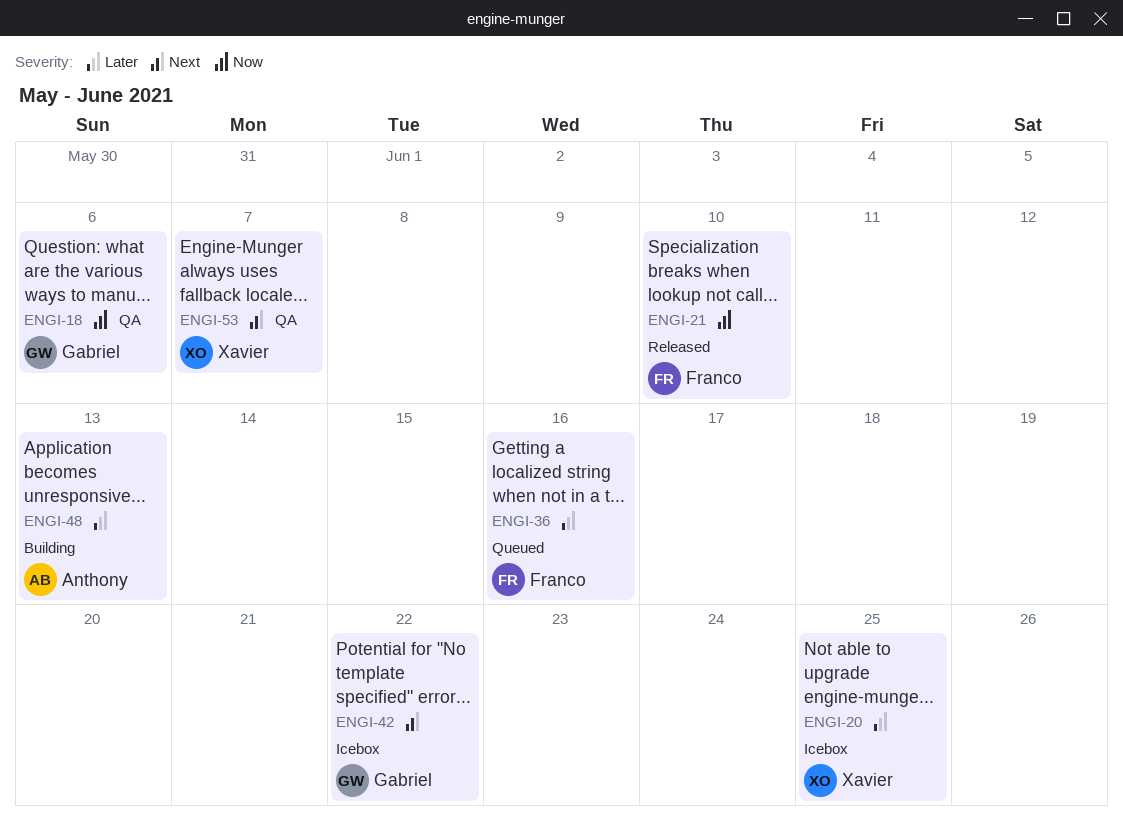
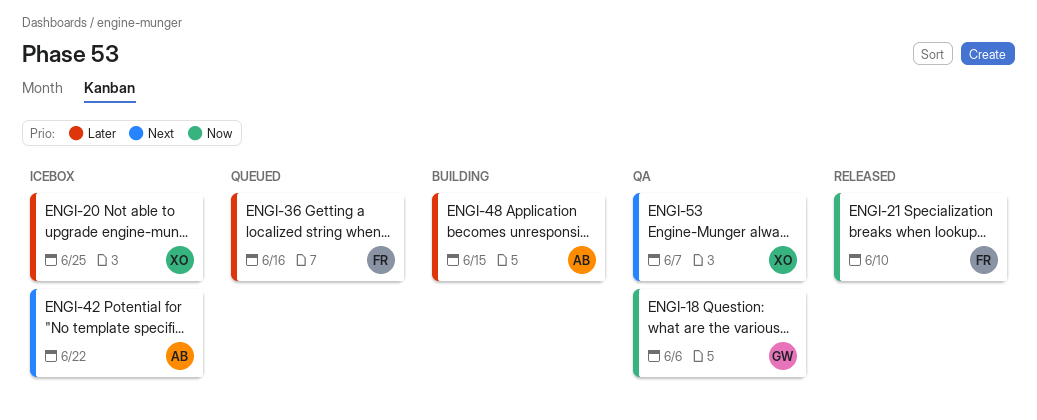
ENGI-42, owner: Gabriel -> Anthony
ENGI-48, due: Jun 13 -> Jun 15

